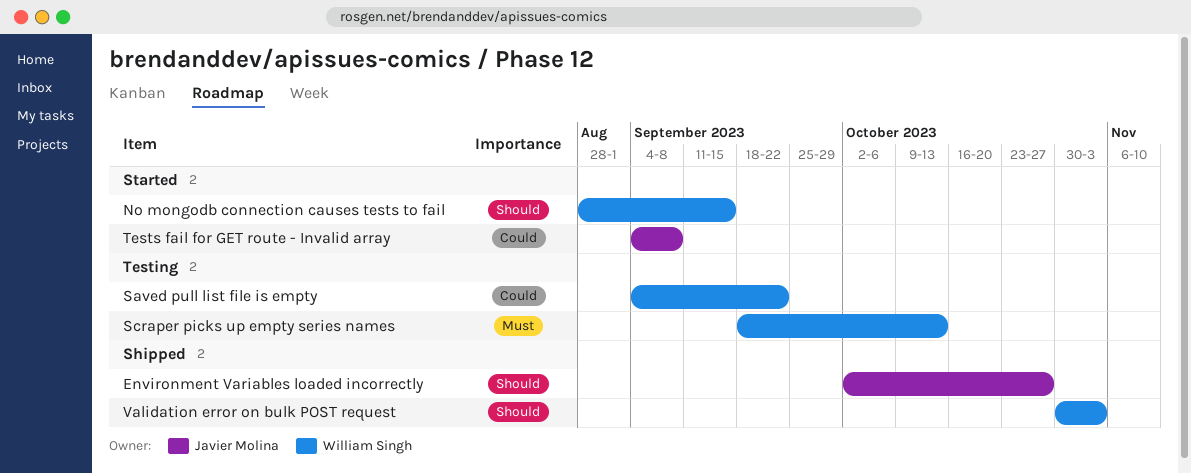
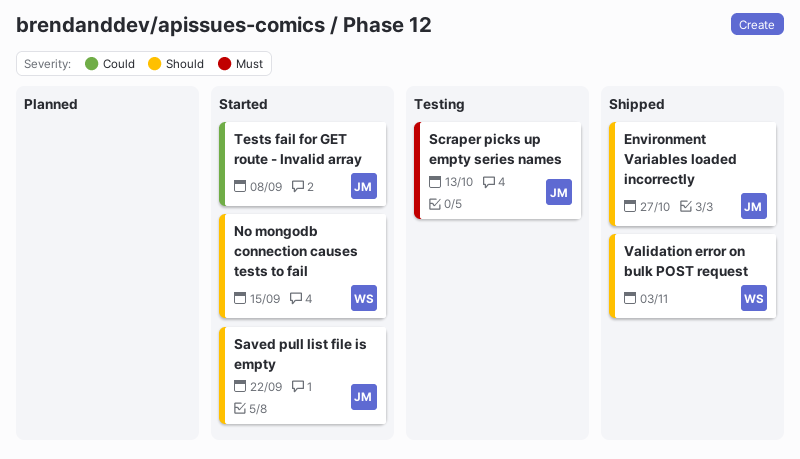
Saved pull list file is empty, status: Testing -> Started
Saved pull list file is empty, owner: William Singh -> Javier Molina
Saved pull list file is empty, priority: Could -> Should
Scraper picks up empty series names, owner: William Singh -> Javier Molina

